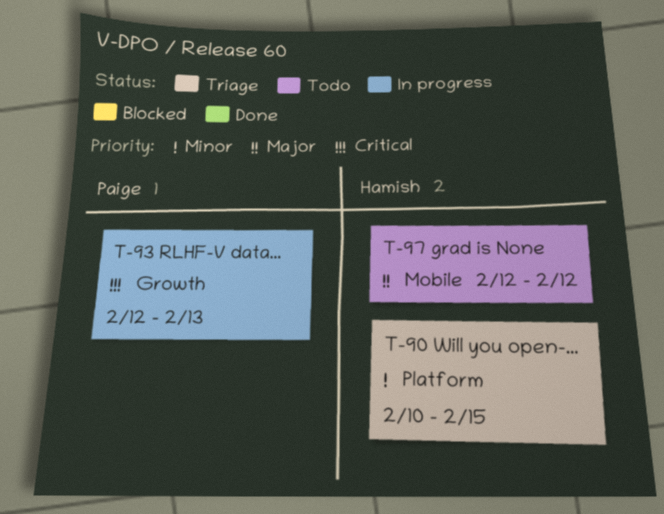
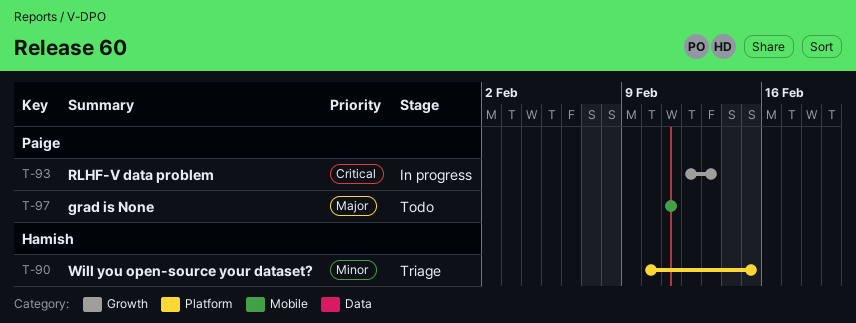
T-97, owner: Hamish -> Paige
T-97, start: Feb 12 -> Feb 11
T-97, due: Feb 12 -> Feb 11

